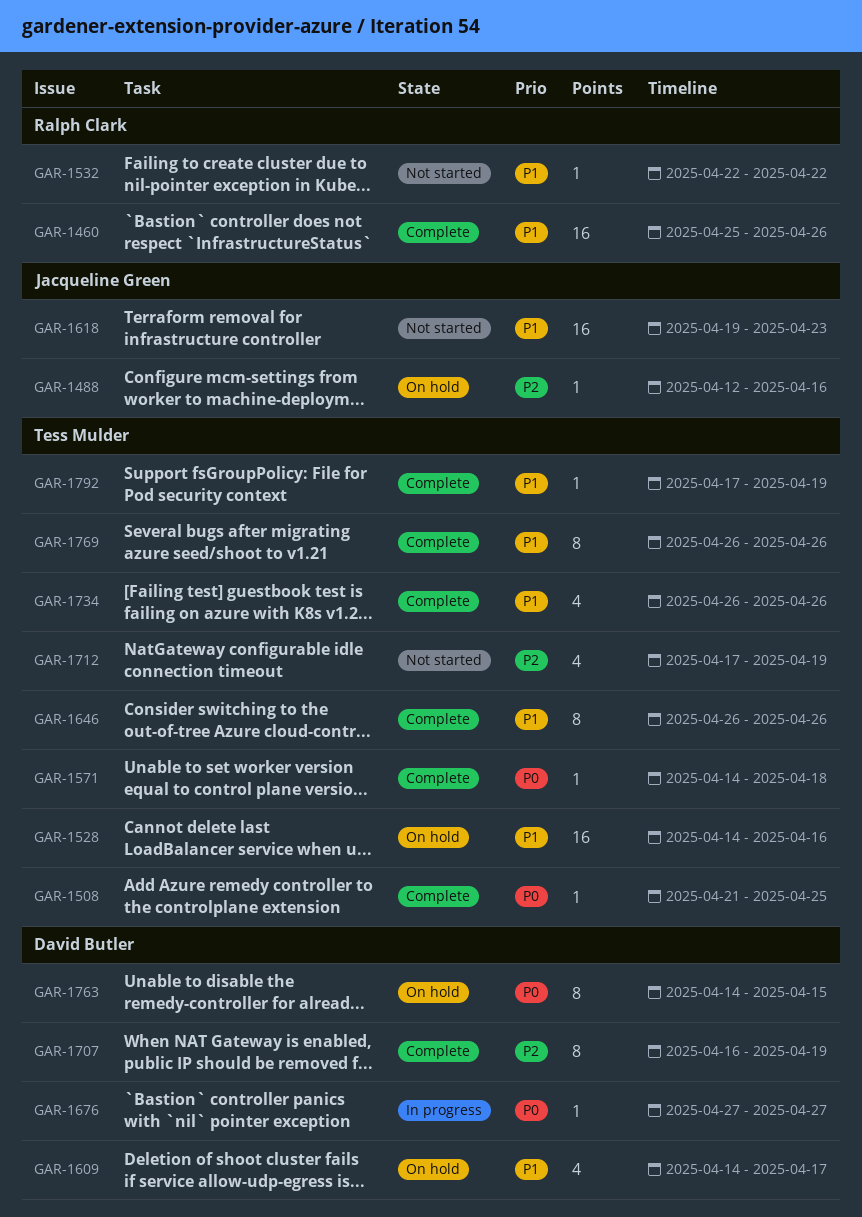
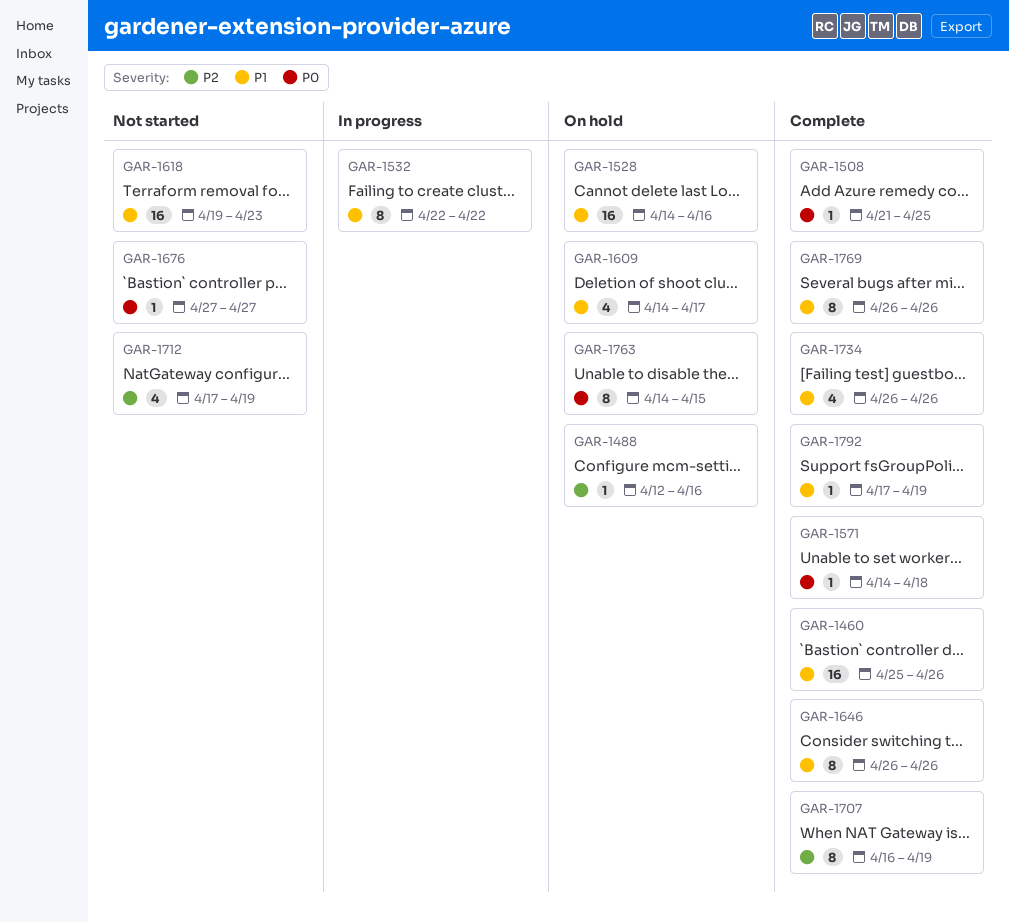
GAR-1532, status: Not started -> In progress
GAR-1532, estimate: 1 -> 8
GAR-1676, status: In progress -> Not started

